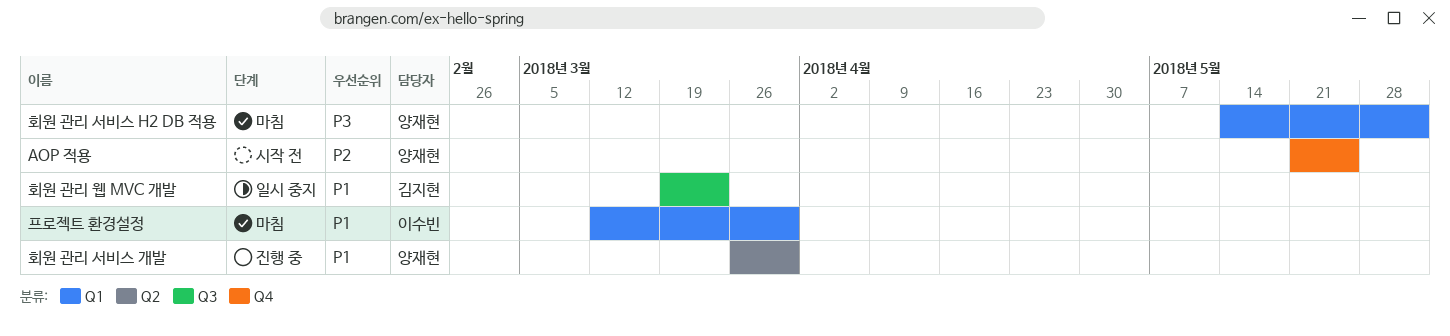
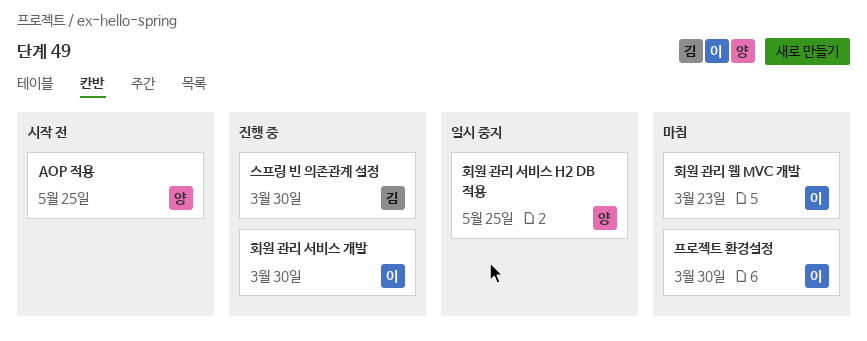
스프링 빈 의존관계 설정: none -> present
회원 관리 서비스 H2 DB 적용, status: 마침 -> 일시 중지
회원 관리 서비스 H2 DB 적용, due: Jun 1 -> May 25
회원 관리 서비스 개발, owner: 양재현 -> 이수빈
회원 관리 웹 MVC 개발, status: 일시 중지 -> 마침
회원 관리 웹 MVC 개발, owner: 김지현 -> 이수빈

